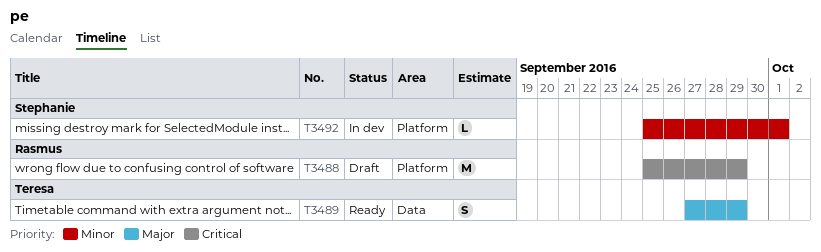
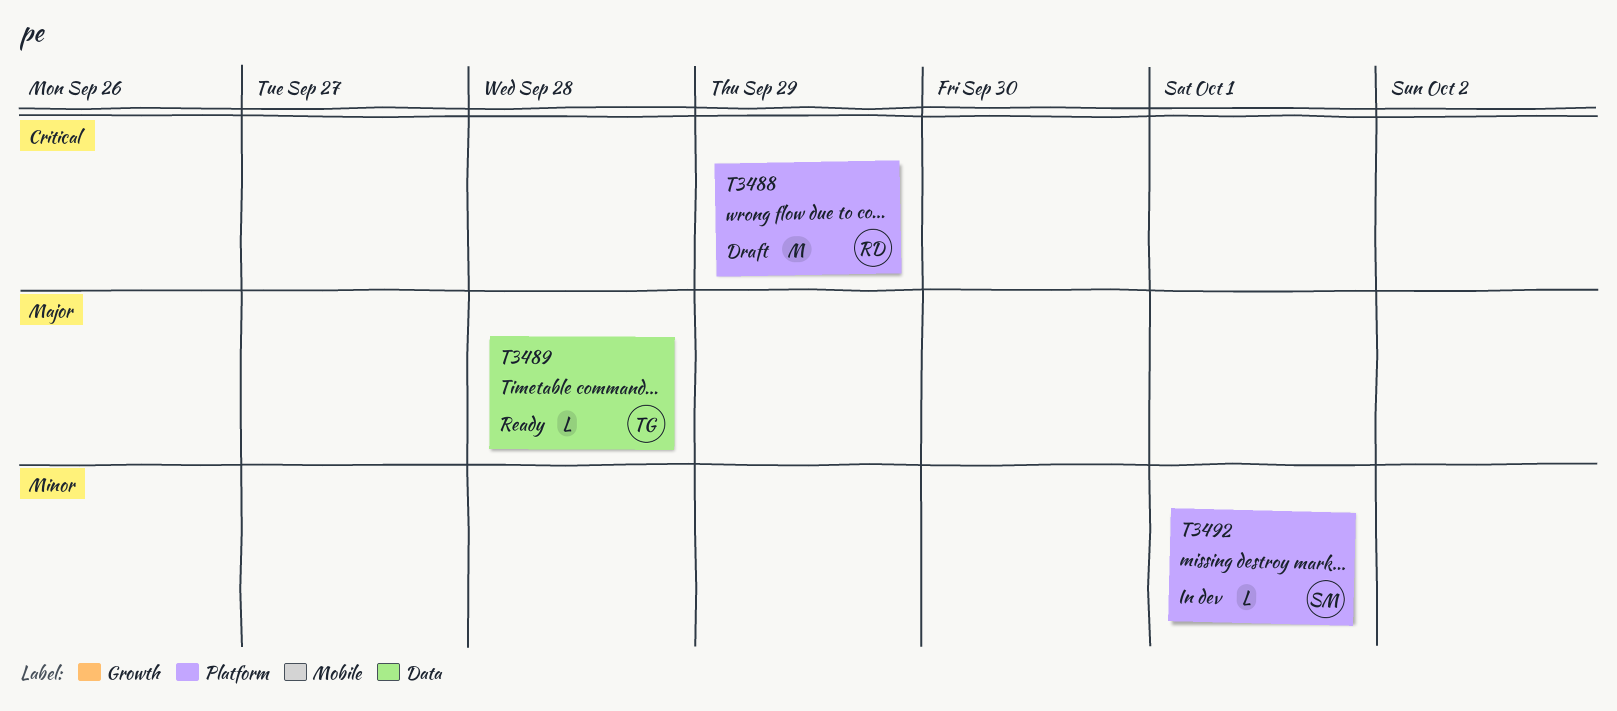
T3489, estimate: S -> L
T3489, due: Sep 29 -> Sep 28

